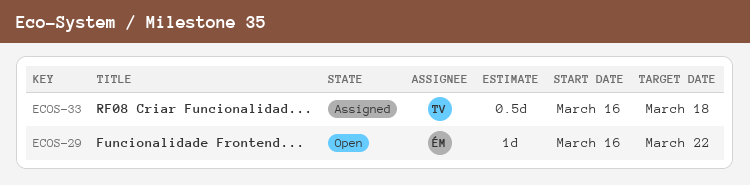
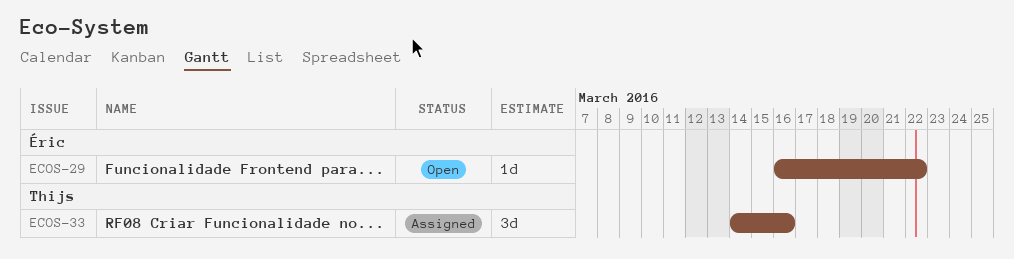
ECOS-33, estimate: 0.5d -> 3d
ECOS-33, start: Mar 16 -> Mar 14
ECOS-33, due: Mar 18 -> Mar 16

